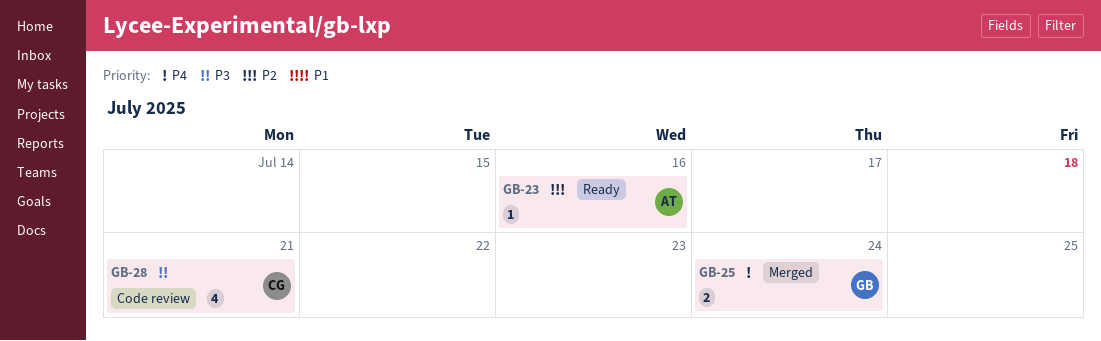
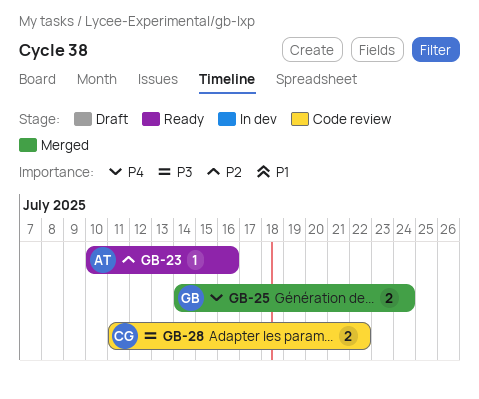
GB-28, estimate: 4 -> 2
GB-28, due: Jul 21 -> Jul 22

